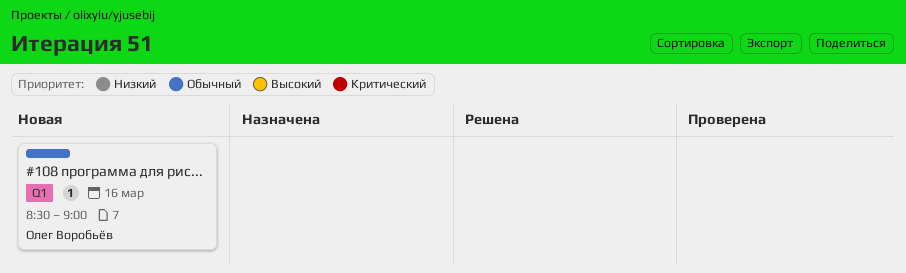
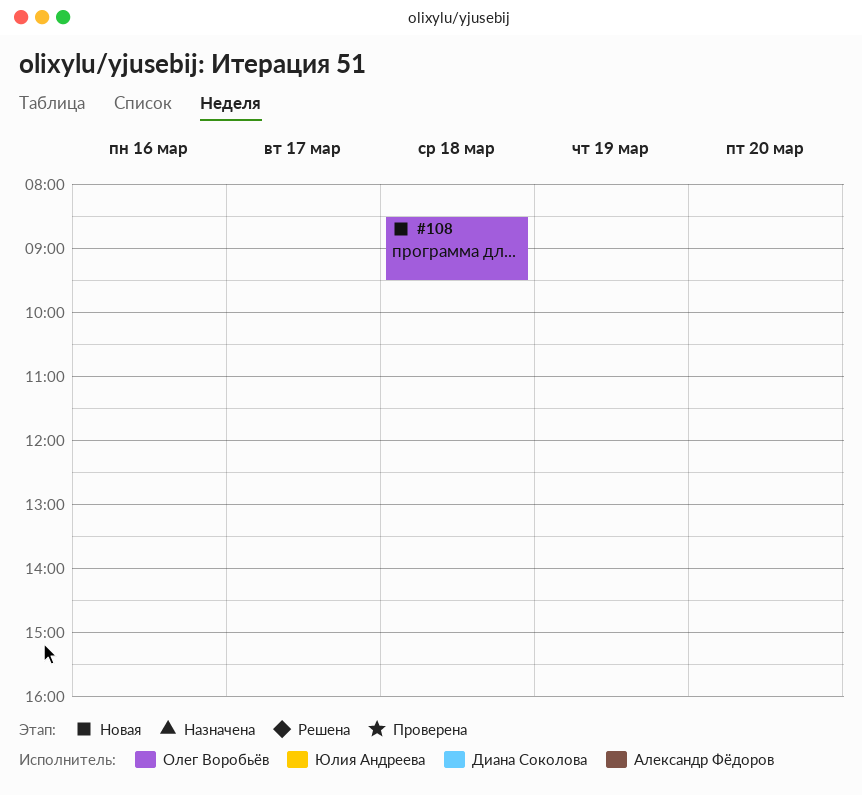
#108, day: Mar 16 -> Mar 18
#108, ends: 09:00 -> 09:30

